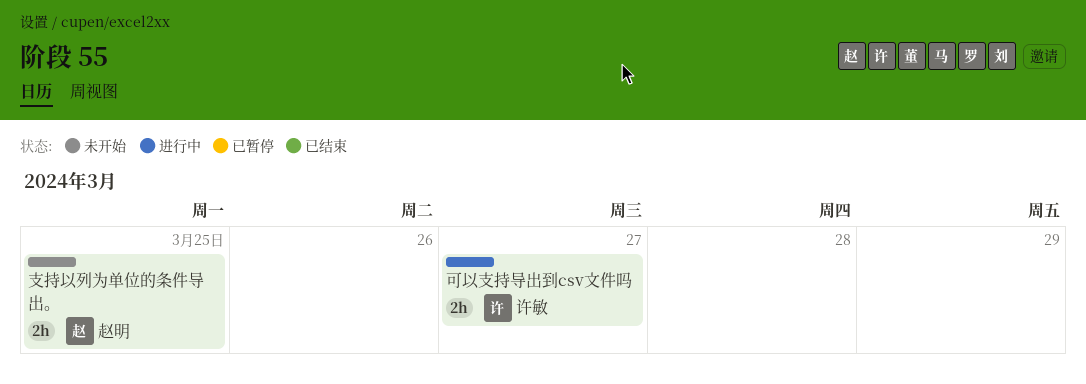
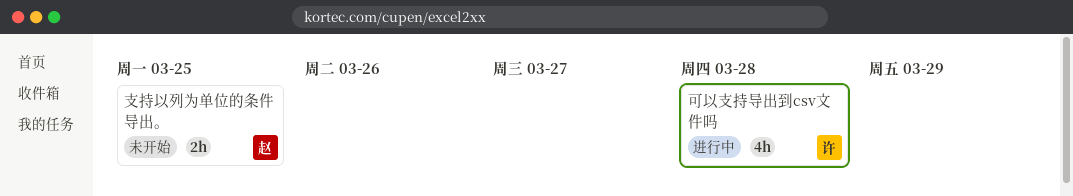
可以支持导出到csv文件吗, estimate: 2h -> 4h
可以支持导出到csv文件吗, due: Mar 27 -> Mar 28

